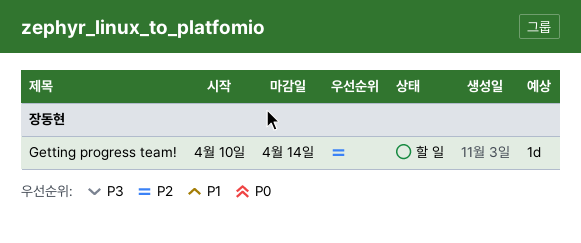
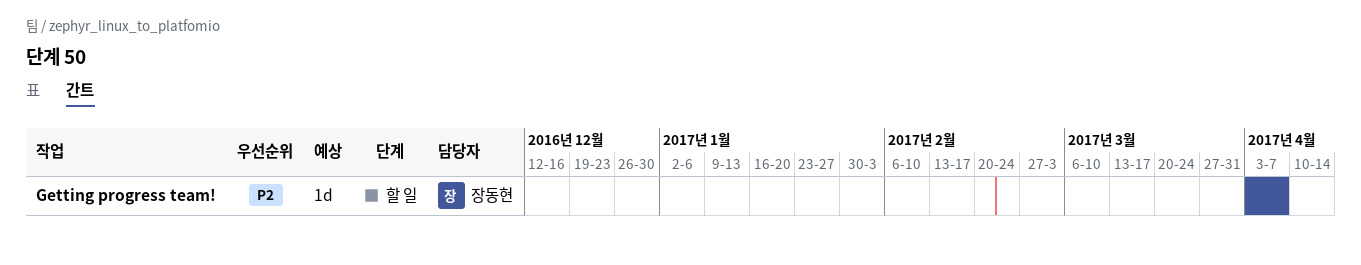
Getting progress team!, start: Apr 10 -> Apr 3
Getting progress team!, due: Apr 14 -> Apr 7

